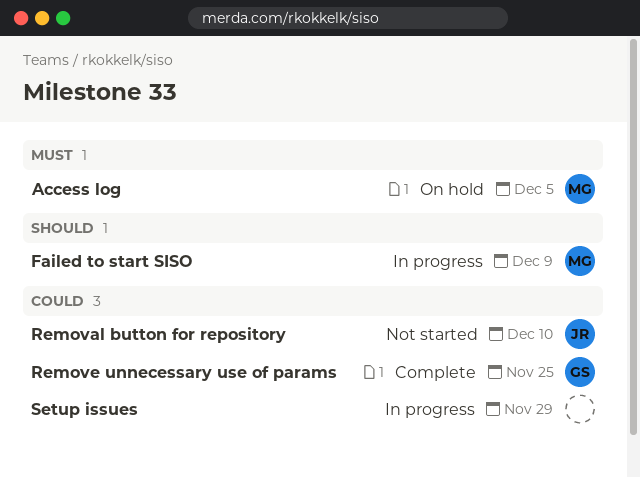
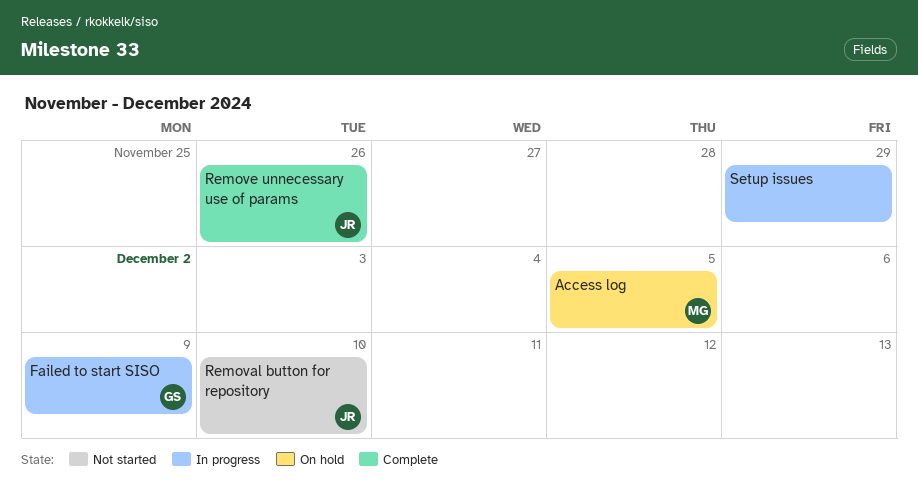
Failed to start SISO, owner: MG -> GS
Remove unnecessary use of params, owner: GS -> JR
Remove unnecessary use of params, due: Nov 25 -> Nov 26

